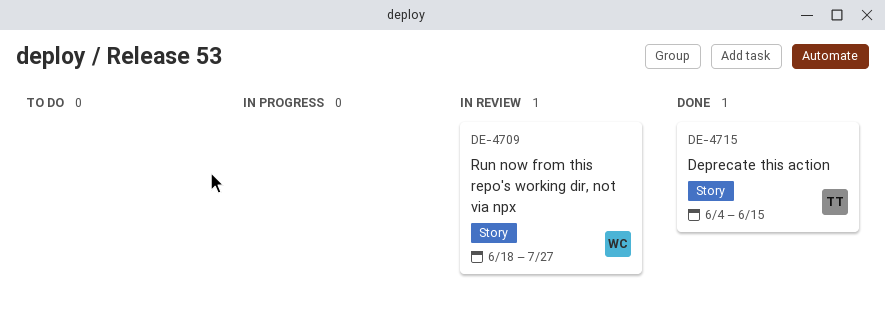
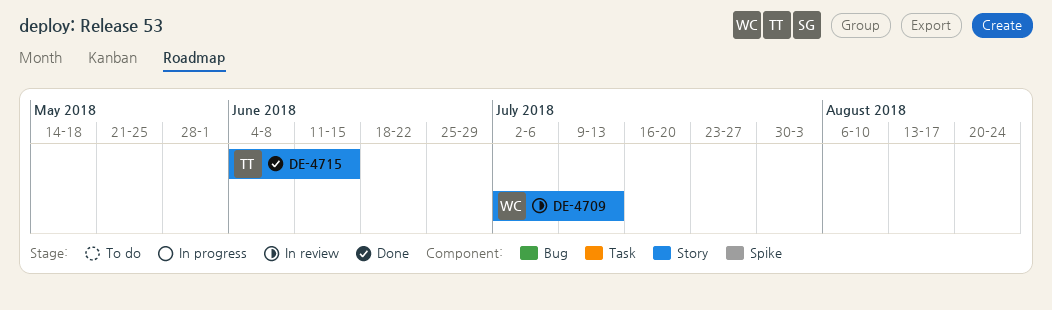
DE-4709, start: Jun 18 -> Jul 2
DE-4709, due: Jul 27 -> Jul 13

